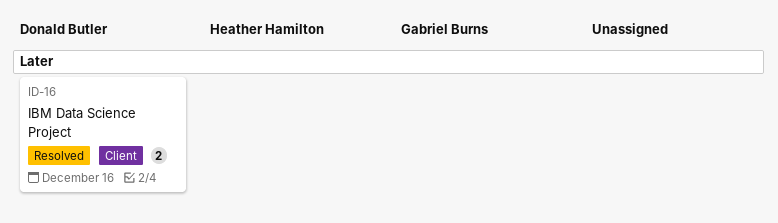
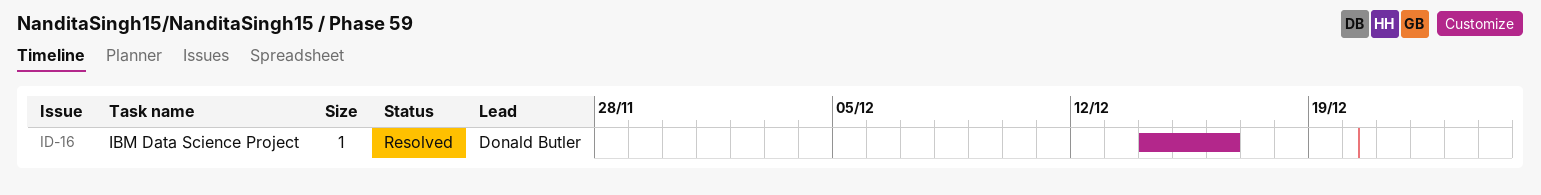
ID-16, estimate: 2 -> 1

